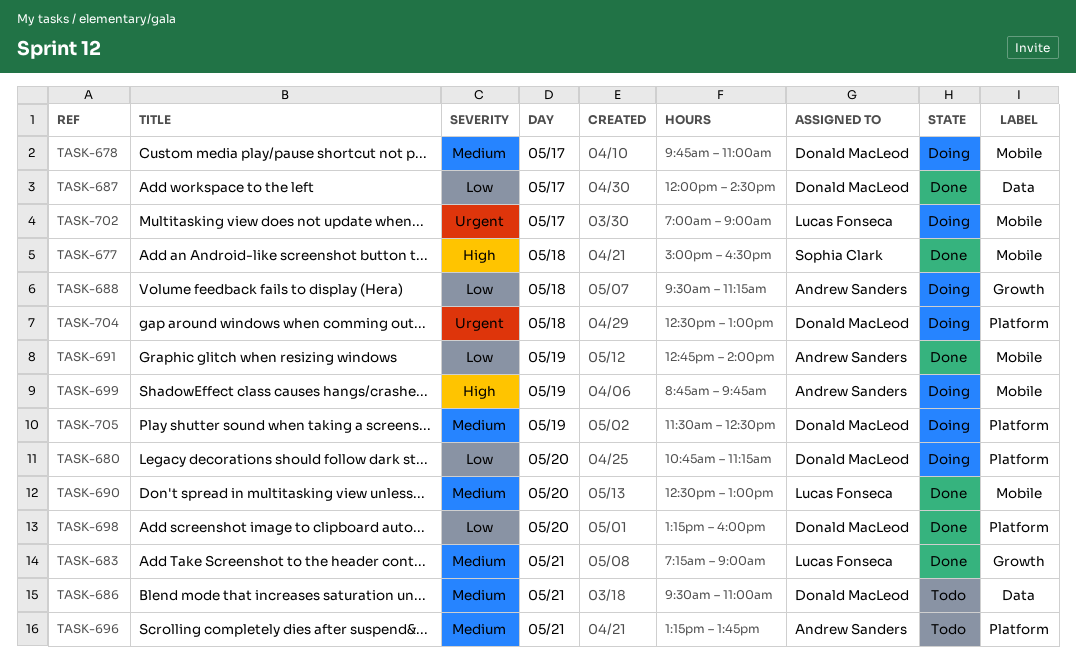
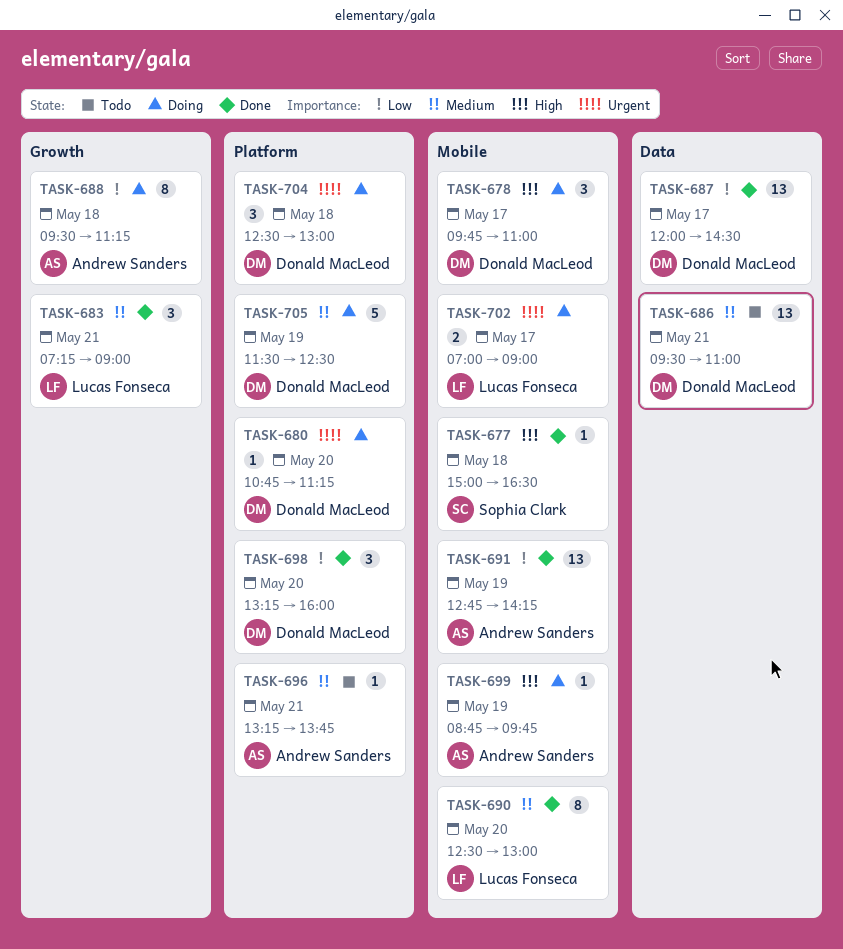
TASK-678, priority: Medium -> High
TASK-680, priority: Low -> Urgent
TASK-691, ends: 14:00 -> 14:15

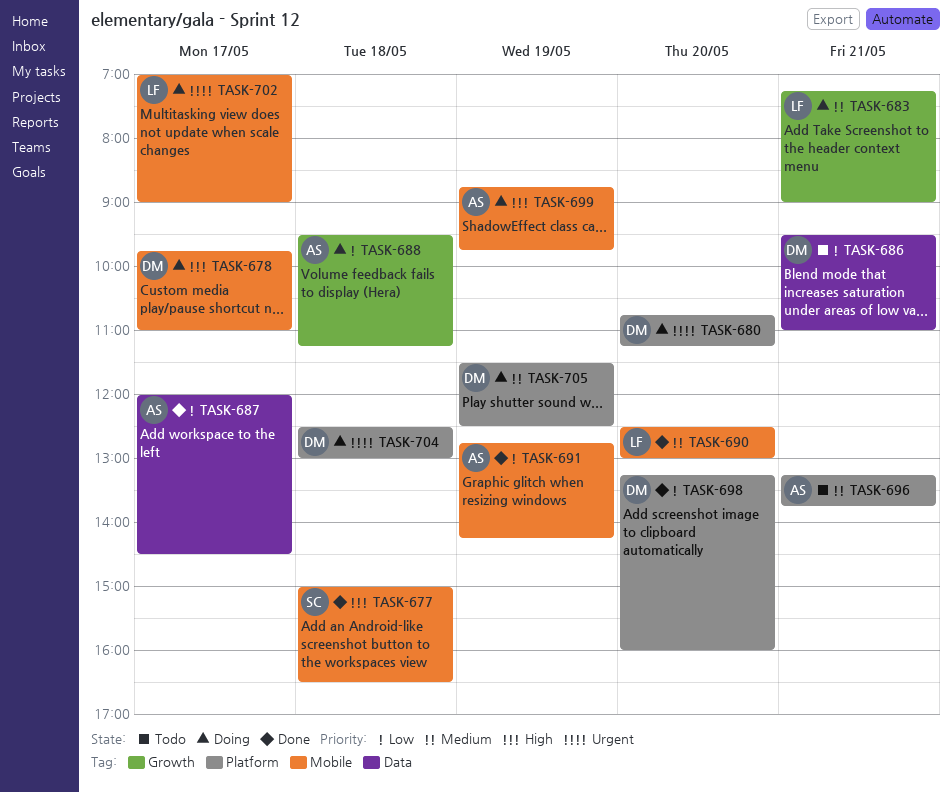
TASK-683, status: Done -> Doing
TASK-686, priority: Medium -> Low
TASK-687, owner: Donald MacLeod -> Andrew Sanders

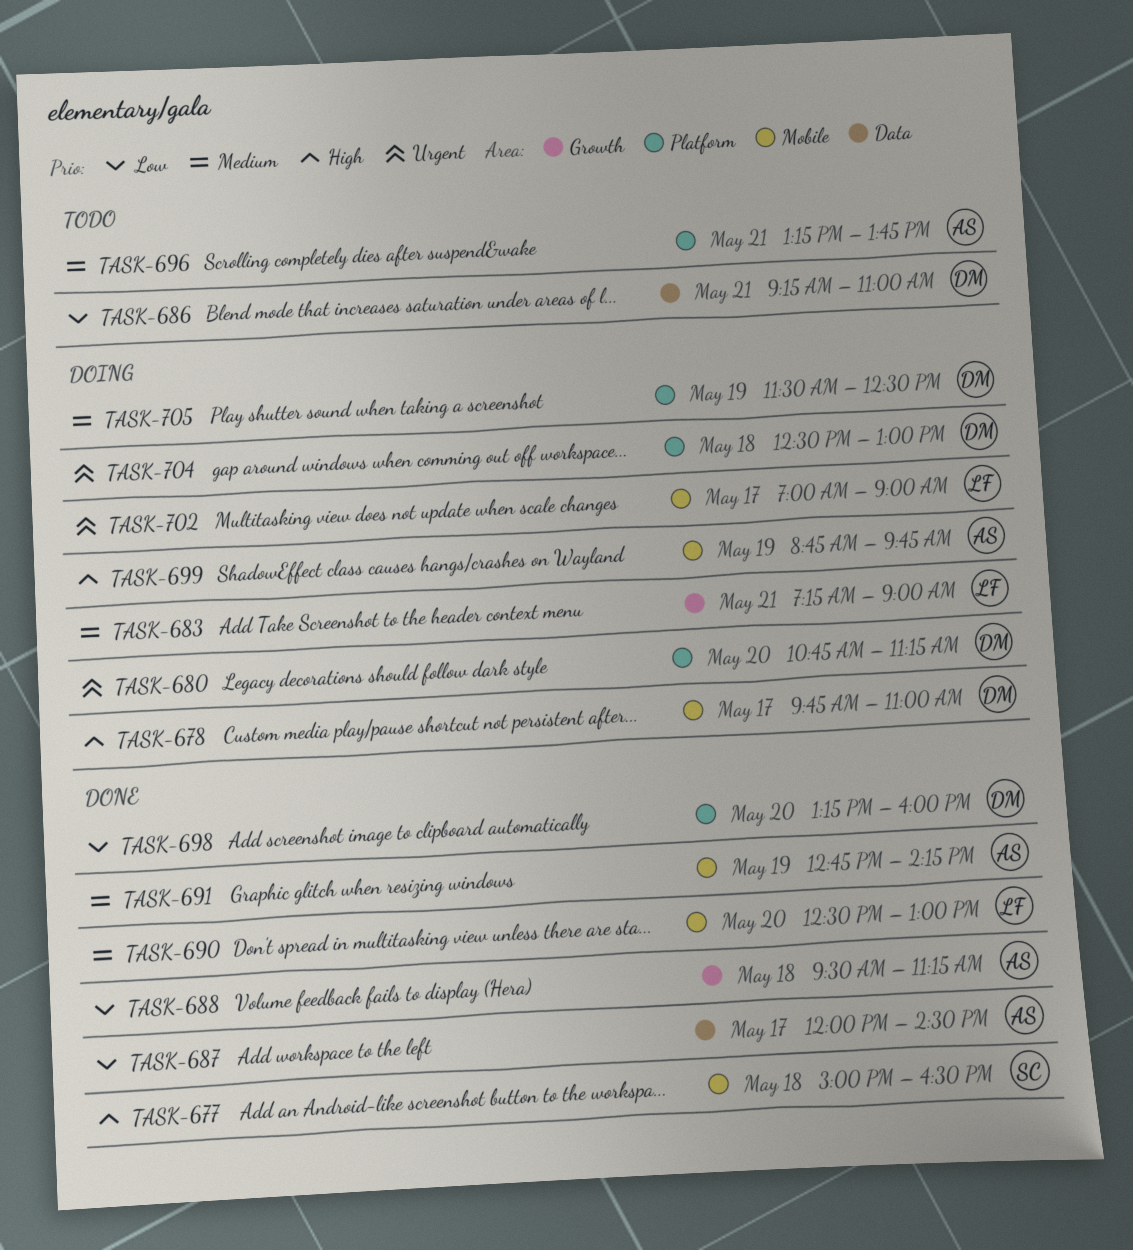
TASK-686, begins: 09:30 -> 09:15
TASK-688, status: Doing -> Done
TASK-691, priority: Low -> Medium

